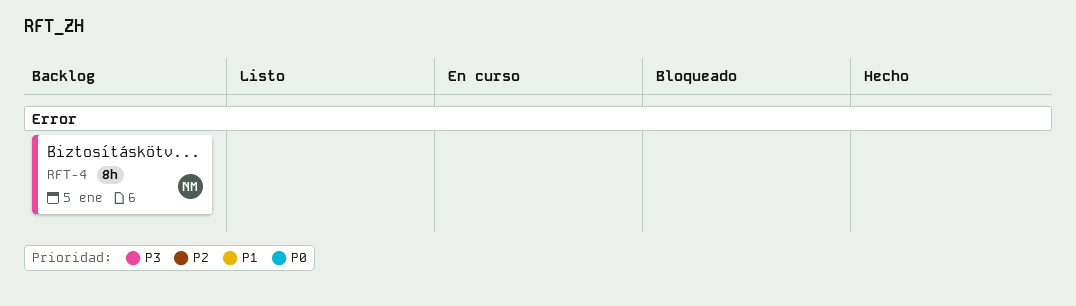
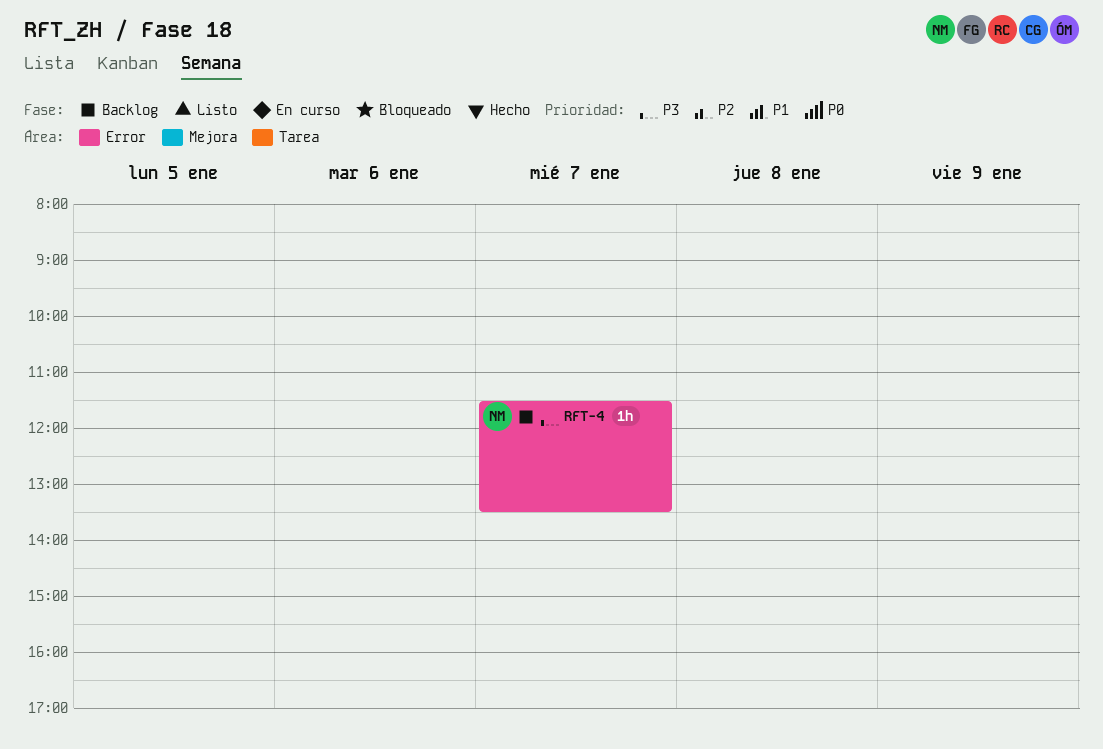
RFT-4, estimate: 8h -> 1h
RFT-4, day: Jan 5 -> Jan 7

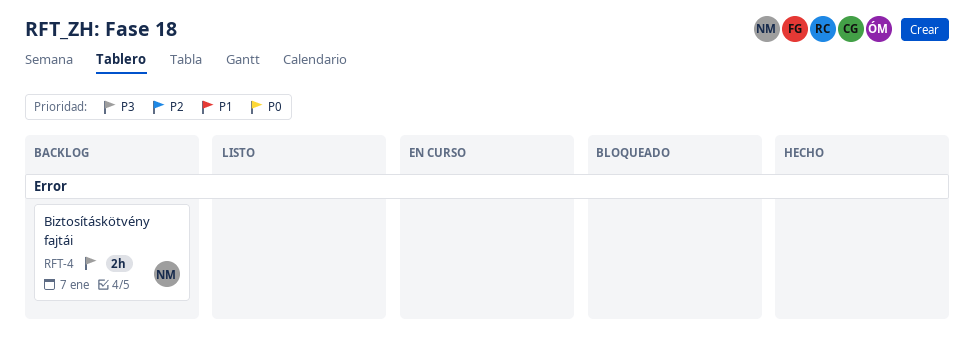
RFT-4, estimate: 1h -> 2h

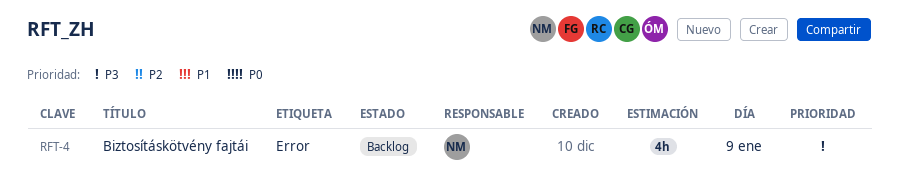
RFT-4, estimate: 2h -> 4h
RFT-4, day: Jan 7 -> Jan 9

